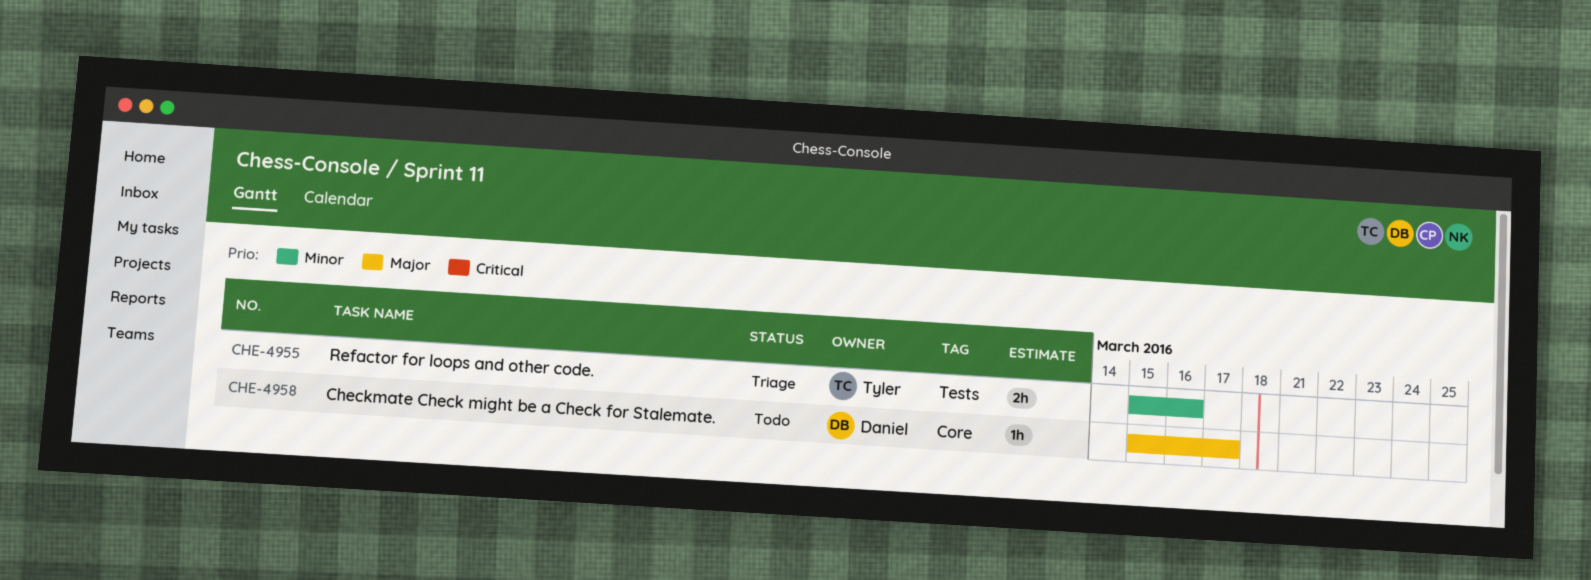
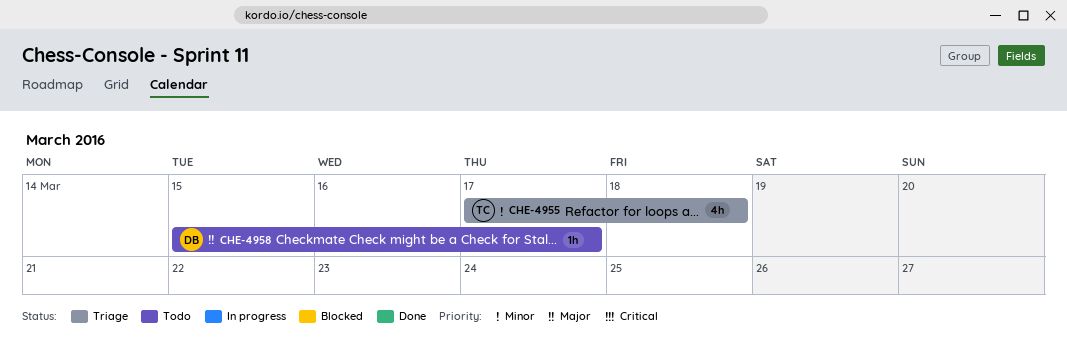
CHE-4955, estimate: 2h -> 4h
CHE-4955, start: Mar 15 -> Mar 17
CHE-4955, due: Mar 16 -> Mar 18

